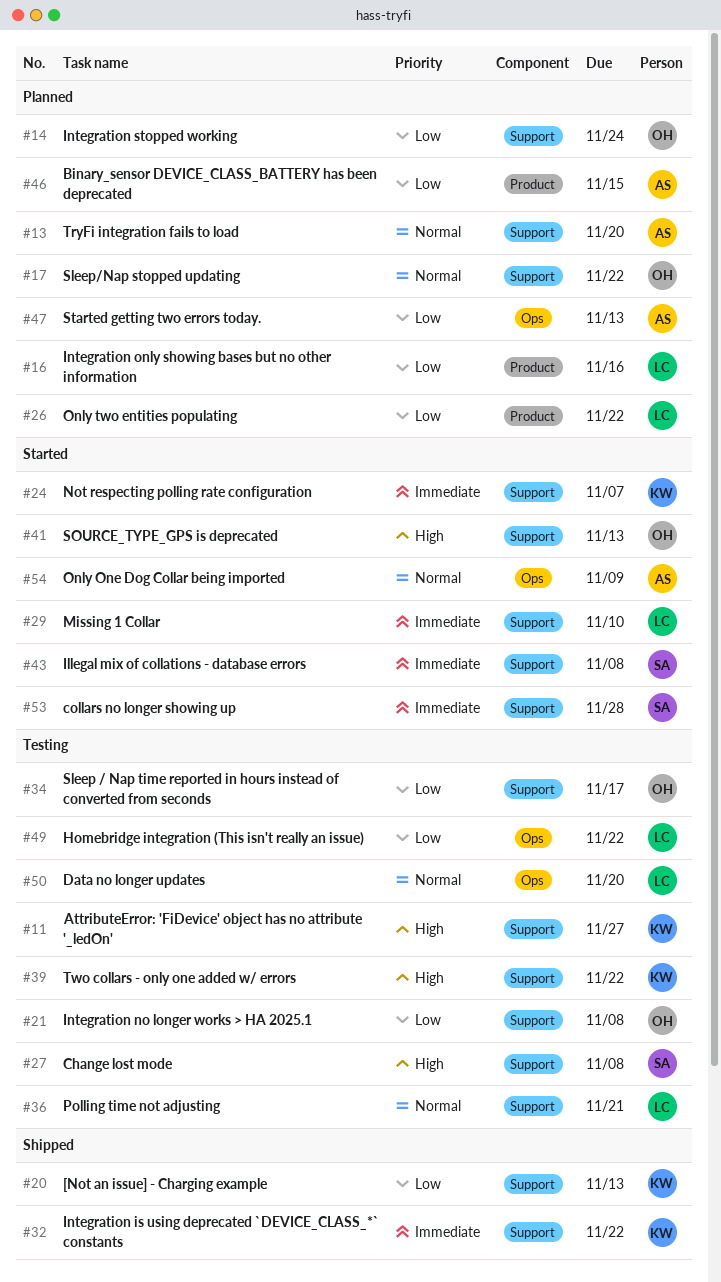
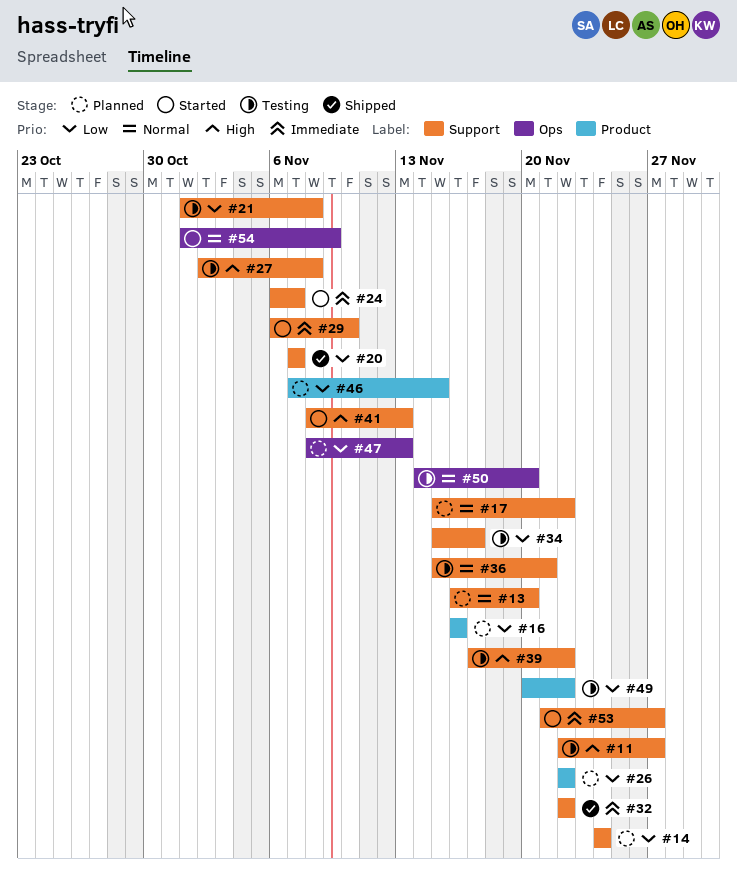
#20, due: Nov 13 -> Nov 7
#43: present -> none
#49, label: Ops -> Product
#53, due: Nov 28 -> Nov 27

